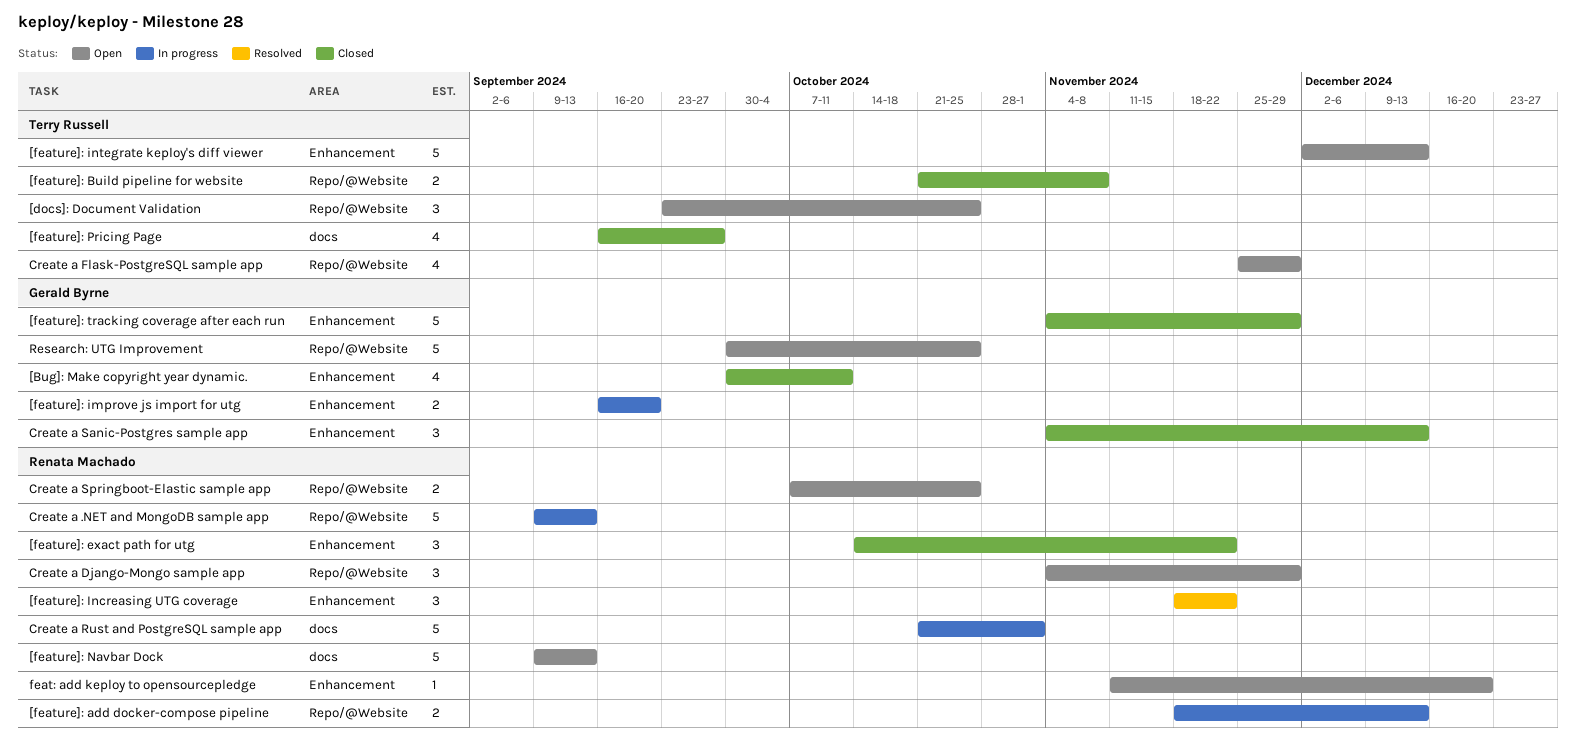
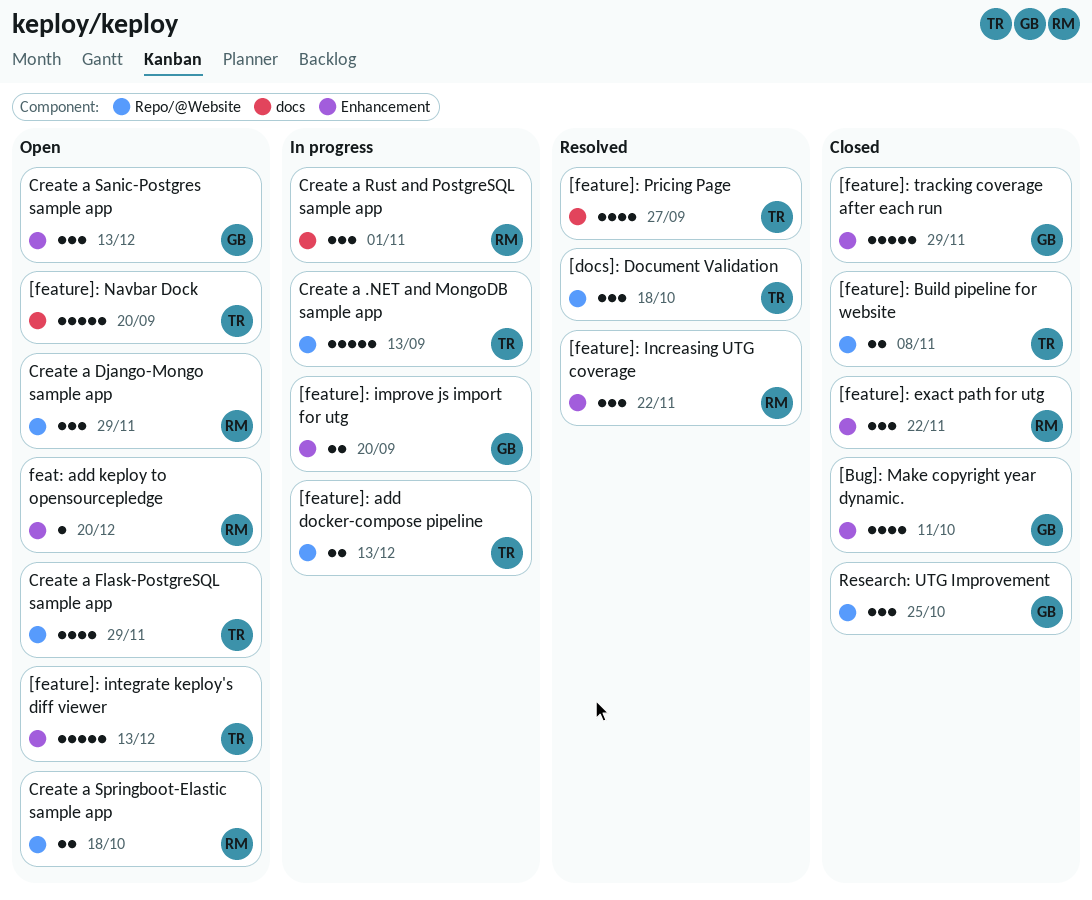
[docs]: Document Validation, status: Open -> Resolved
[docs]: Document Validation, due: Oct 25 -> Oct 18
[feature]: add docker-compose pipeline, owner: Renata Machado -> Terry Russell
[feature]: Navbar Dock, owner: Renata Machado -> Terry Russell
[feature]: Navbar Dock, due: Sep 13 -> Sep 20
[feature]: Pricing Page, status: Closed -> Resolved
Create a .NET and MongoDB sample app, owner: Renata Machado -> Terry Russell
Create a Rust and PostgreSQL sample app, estimate: 5 -> 3
Create a Sanic-Postgres sample app, status: Closed -> Open
Create a Springboot-Elastic sample app, due: Oct 25 -> Oct 18
Research: UTG Improvement, status: Open -> Closed
Research: UTG Improvement, estimate: 5 -> 3

